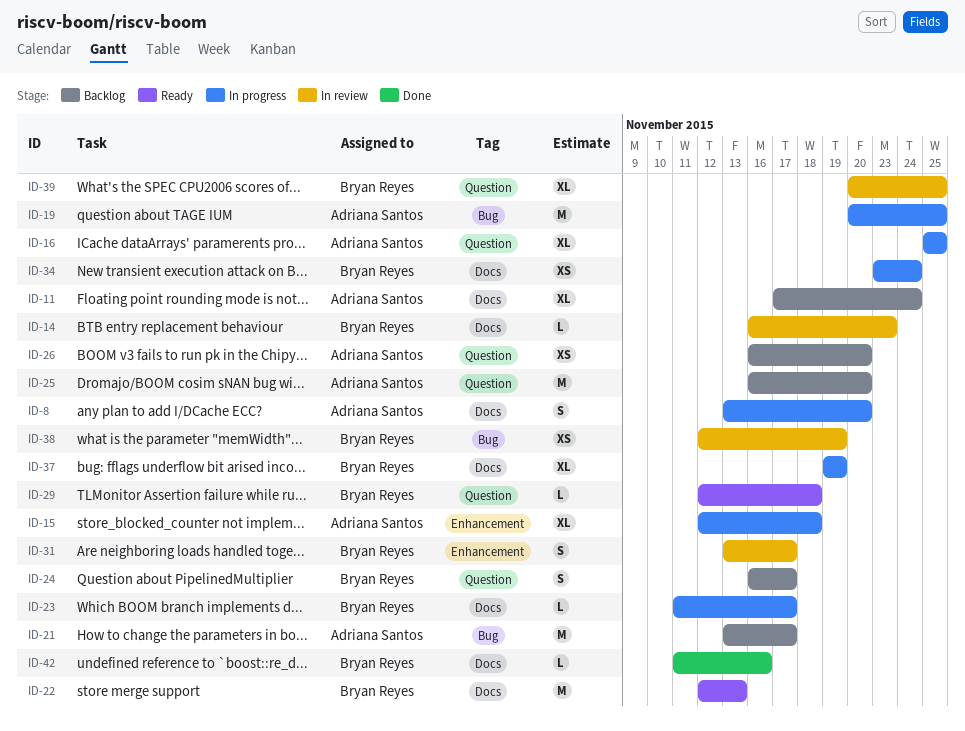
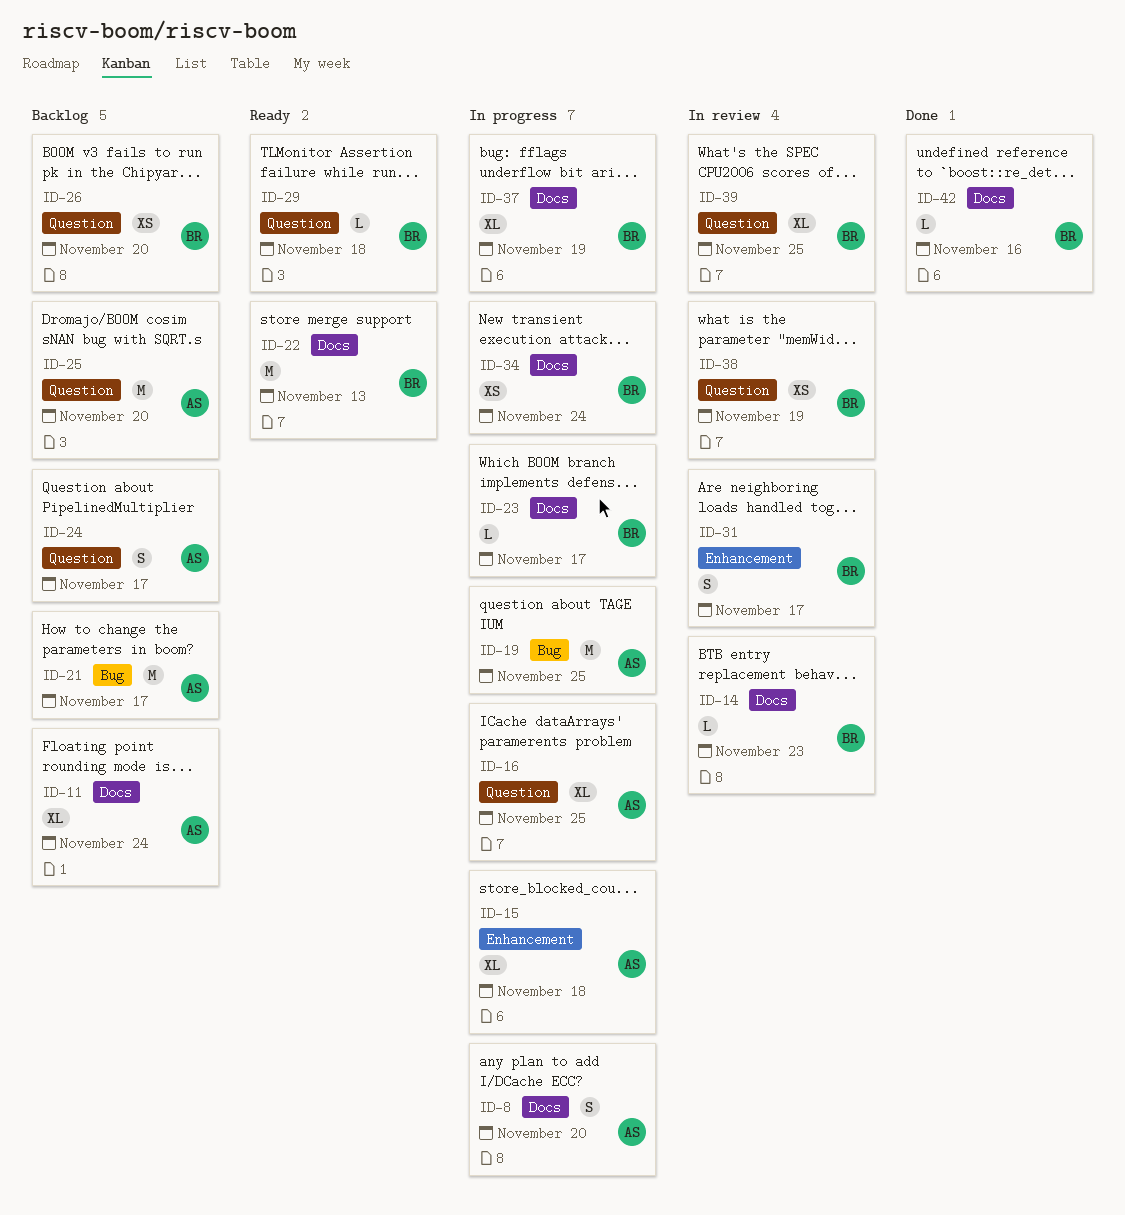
ID-24, owner: Bryan Reyes -> Adriana Santos
ID-26, owner: Adriana Santos -> Bryan Reyes
ID-38, label: Bug -> Question

